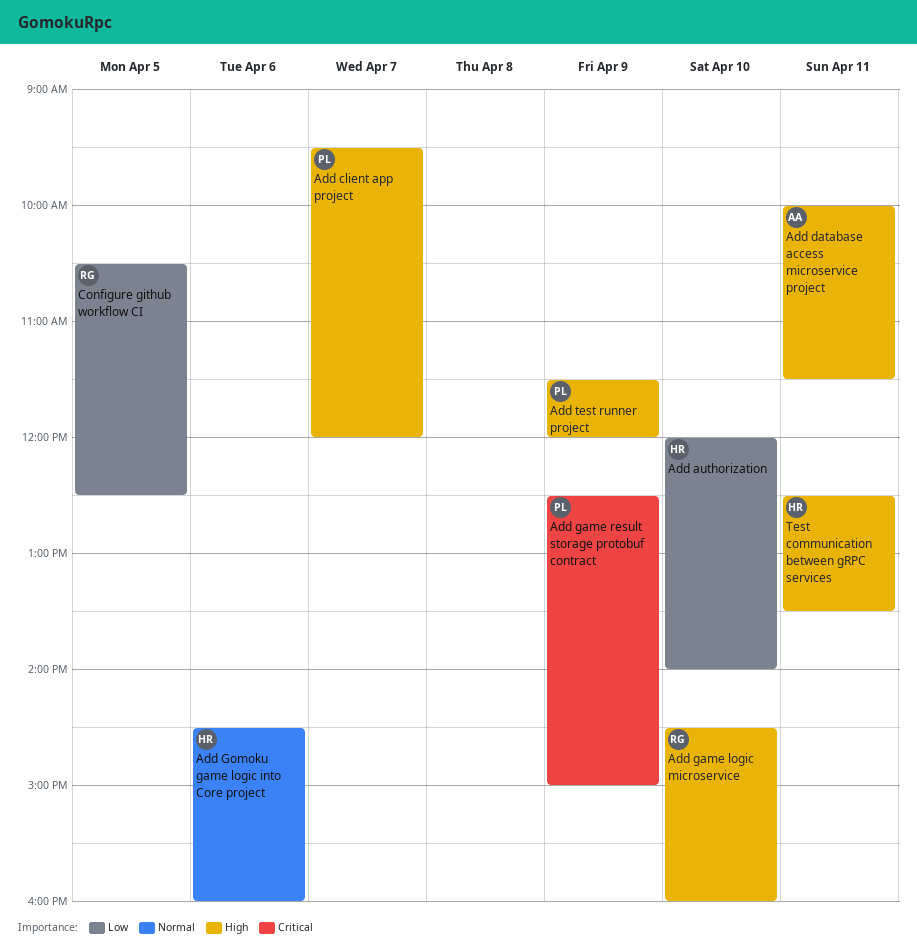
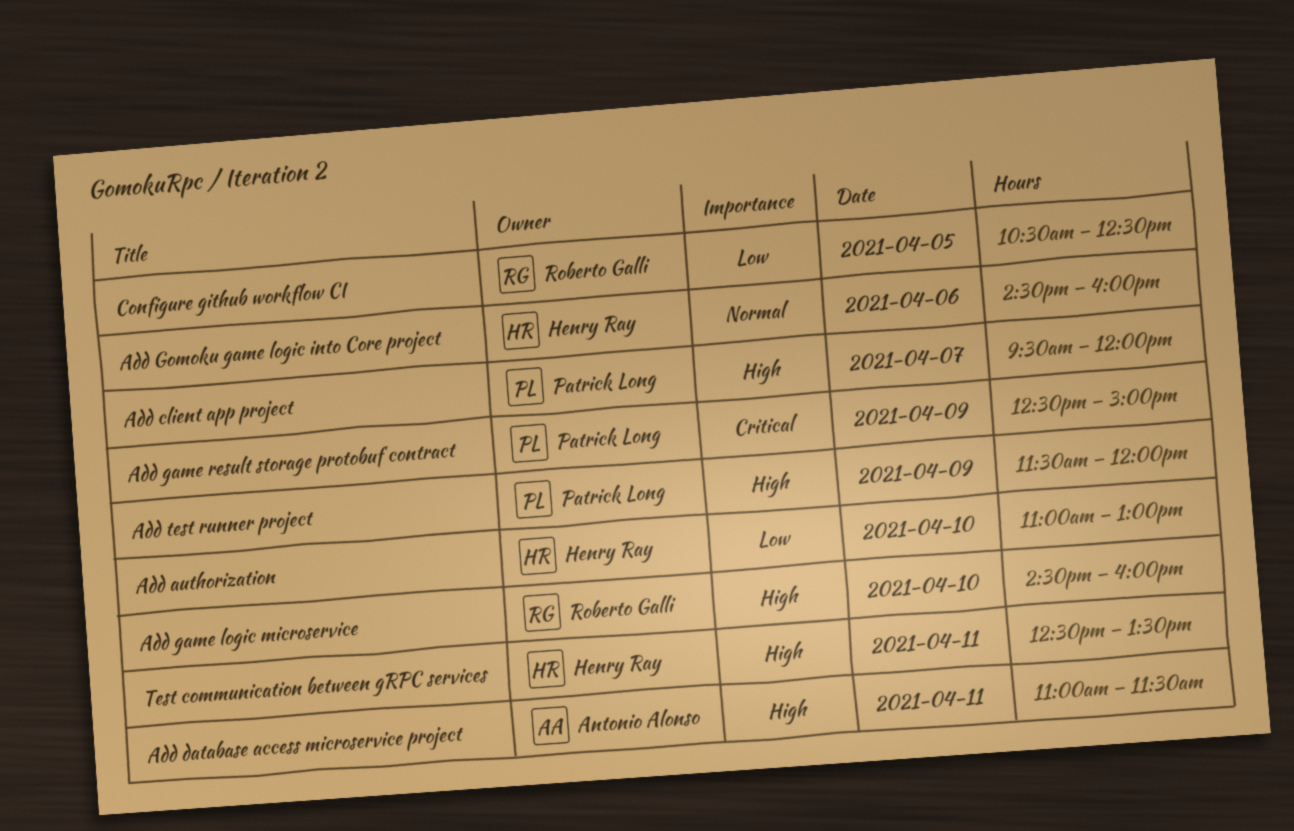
Add authorization, begins: 12:00 -> 11:00
Add authorization, ends: 14:00 -> 13:00
Add database access microservice project, begins: 10:00 -> 11:00

